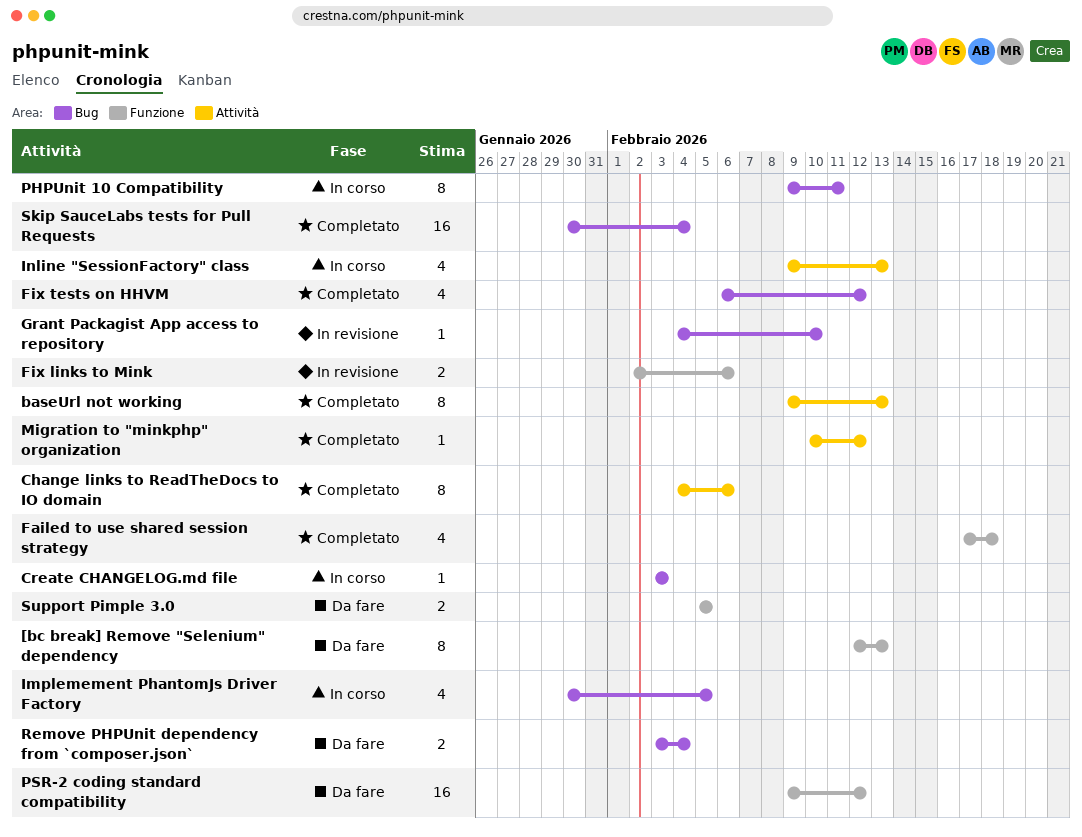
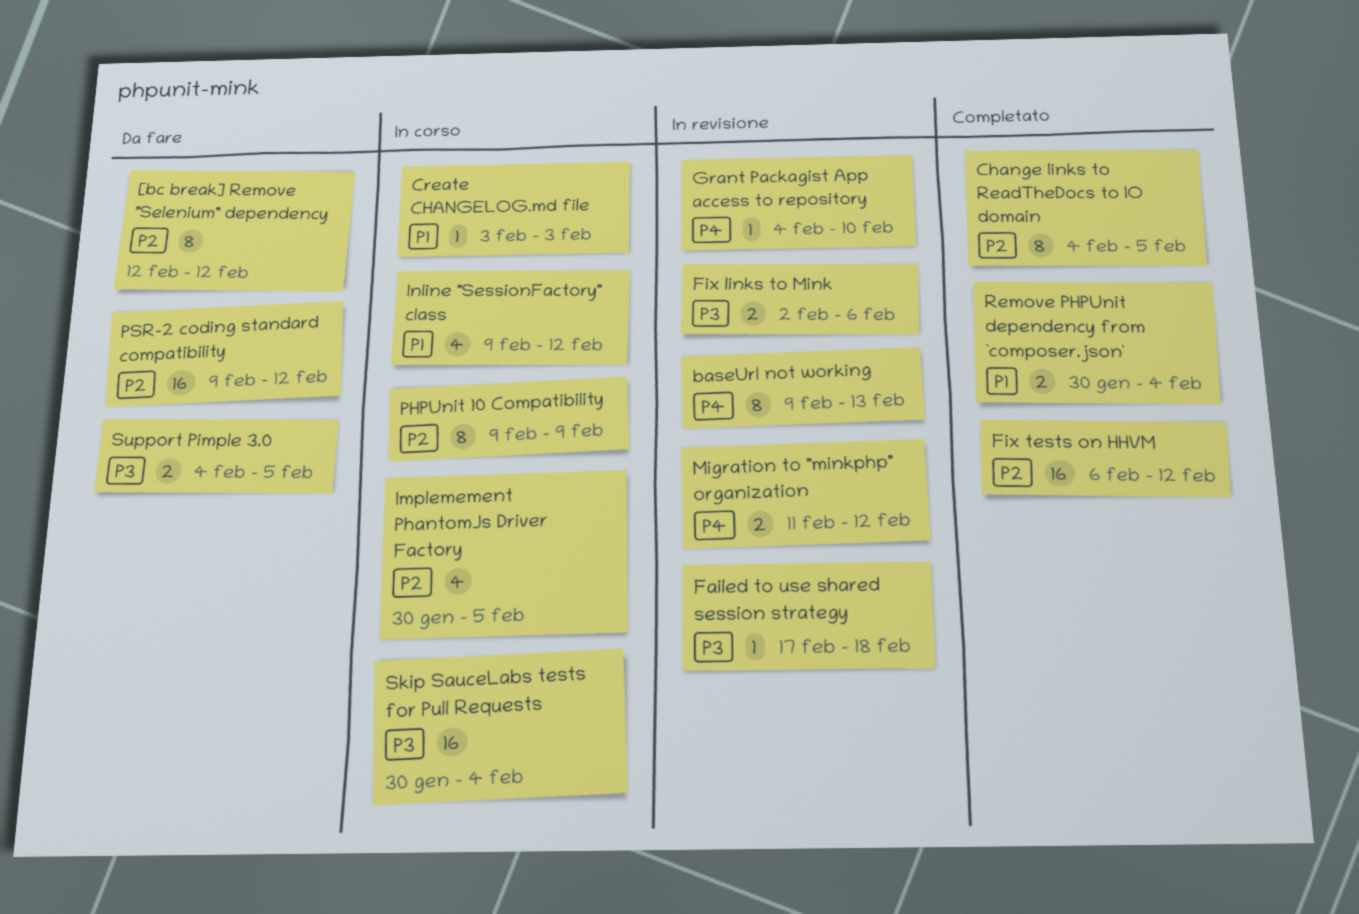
[bc break] Remove "Selenium" dependency, due: Feb 13 -> Feb 12
baseUrl not working, status: Completato -> In revisione
Change links to ReadTheDocs to IO domain, due: Feb 6 -> Feb 5
Failed to use shared session strategy, status: Completato -> In revisione
Failed to use shared session strategy, estimate: 4 -> 1
Fix tests on HHVM, estimate: 4 -> 16
Inline "SessionFactory" class, due: Feb 13 -> Feb 12
Migration to "minkphp" organization, status: Completato -> In revisione
Migration to "minkphp" organization, estimate: 1 -> 2
Migration to "minkphp" organization, start: Feb 10 -> Feb 11
PHPUnit 10 Compatibility, due: Feb 11 -> Feb 9
Remove PHPUnit dependency from `composer.json`, status: Da fare -> Completato
Remove PHPUnit dependency from `composer.json`, start: Feb 3 -> Jan 30
Skip SauceLabs tests for Pull Requests, status: Completato -> In corso
Support Pimple 3.0, start: Feb 5 -> Feb 4

